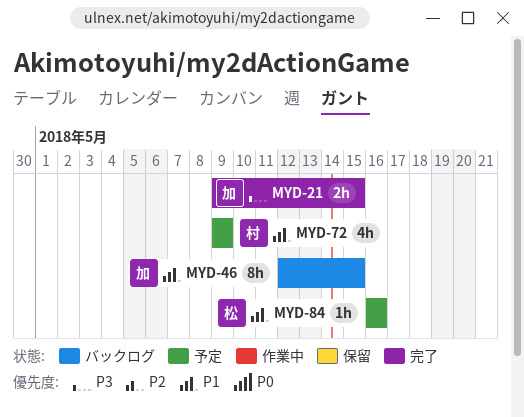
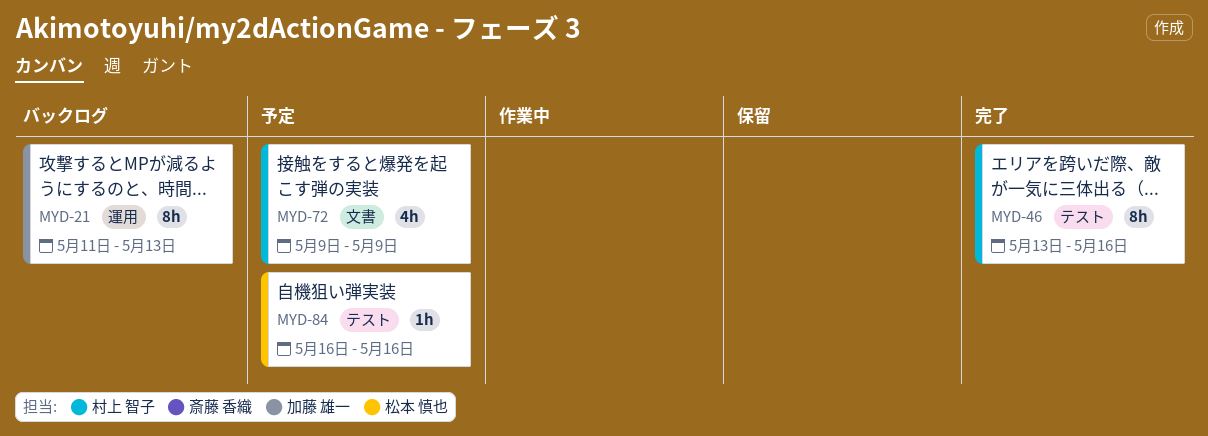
MYD-21, status: 完了 -> バックログ
MYD-21, estimate: 2h -> 8h
MYD-21, start: May 9 -> May 11
MYD-21, due: May 15 -> May 13
MYD-46, status: バックログ -> 完了
MYD-46, owner: 加藤 雄一 -> 村上 智子
MYD-46, start: May 12 -> May 13
MYD-46, due: May 15 -> May 16

